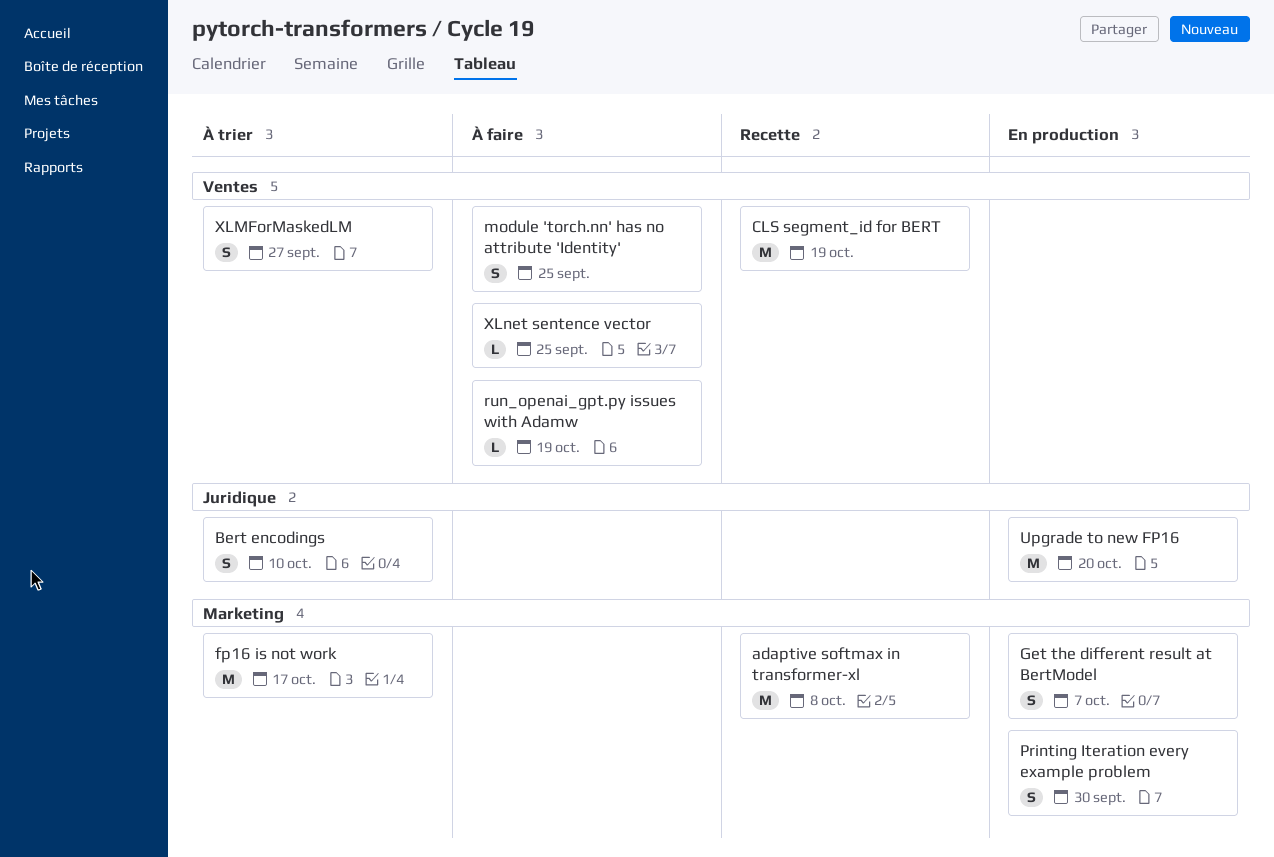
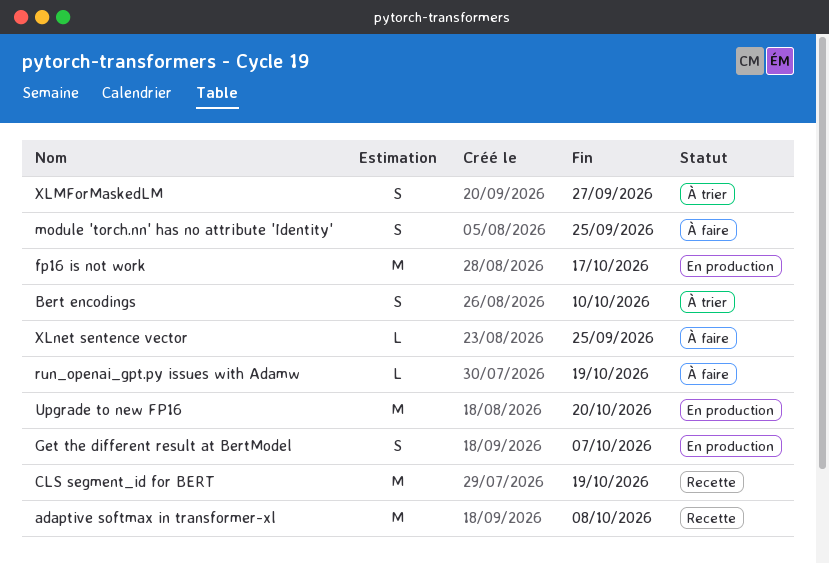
fp16 is not work, status: À trier -> En production
Printing Iteration every example problem: present -> none

